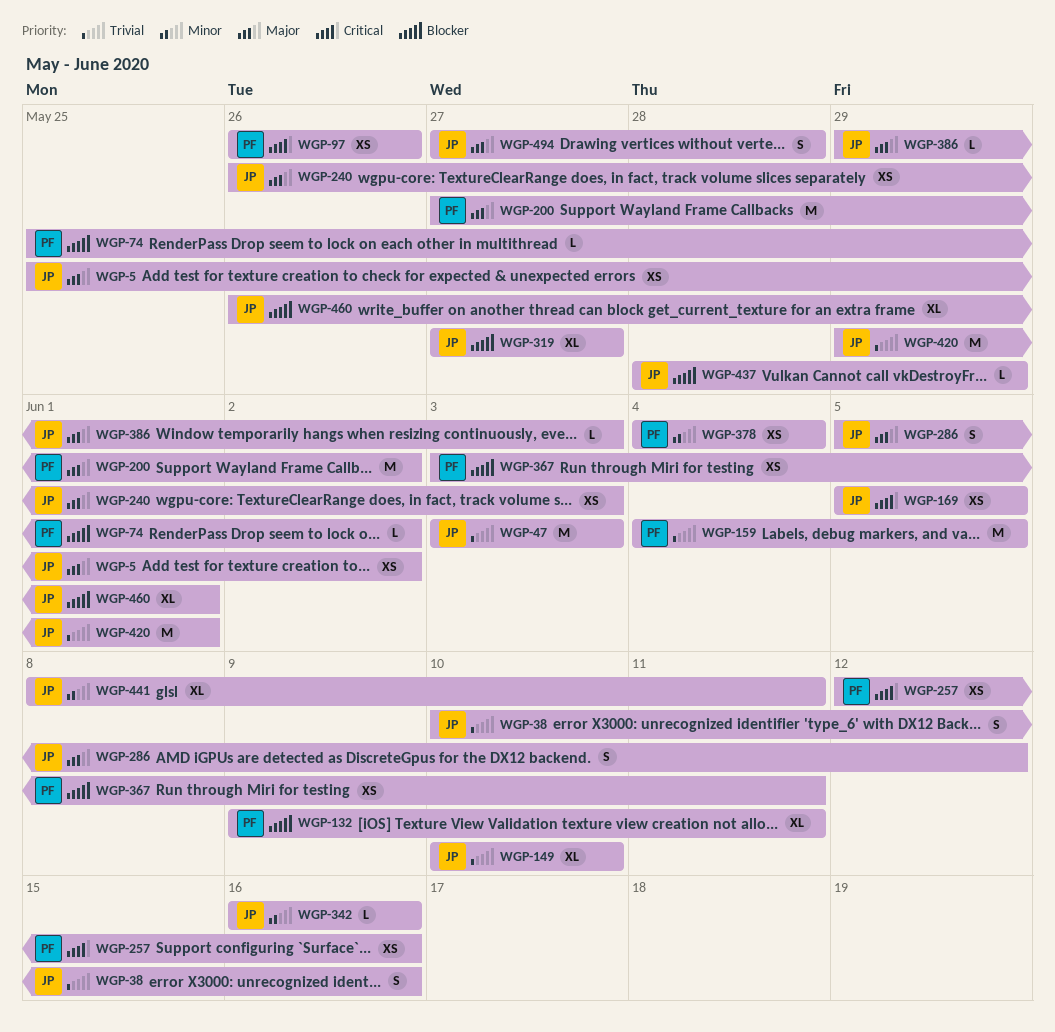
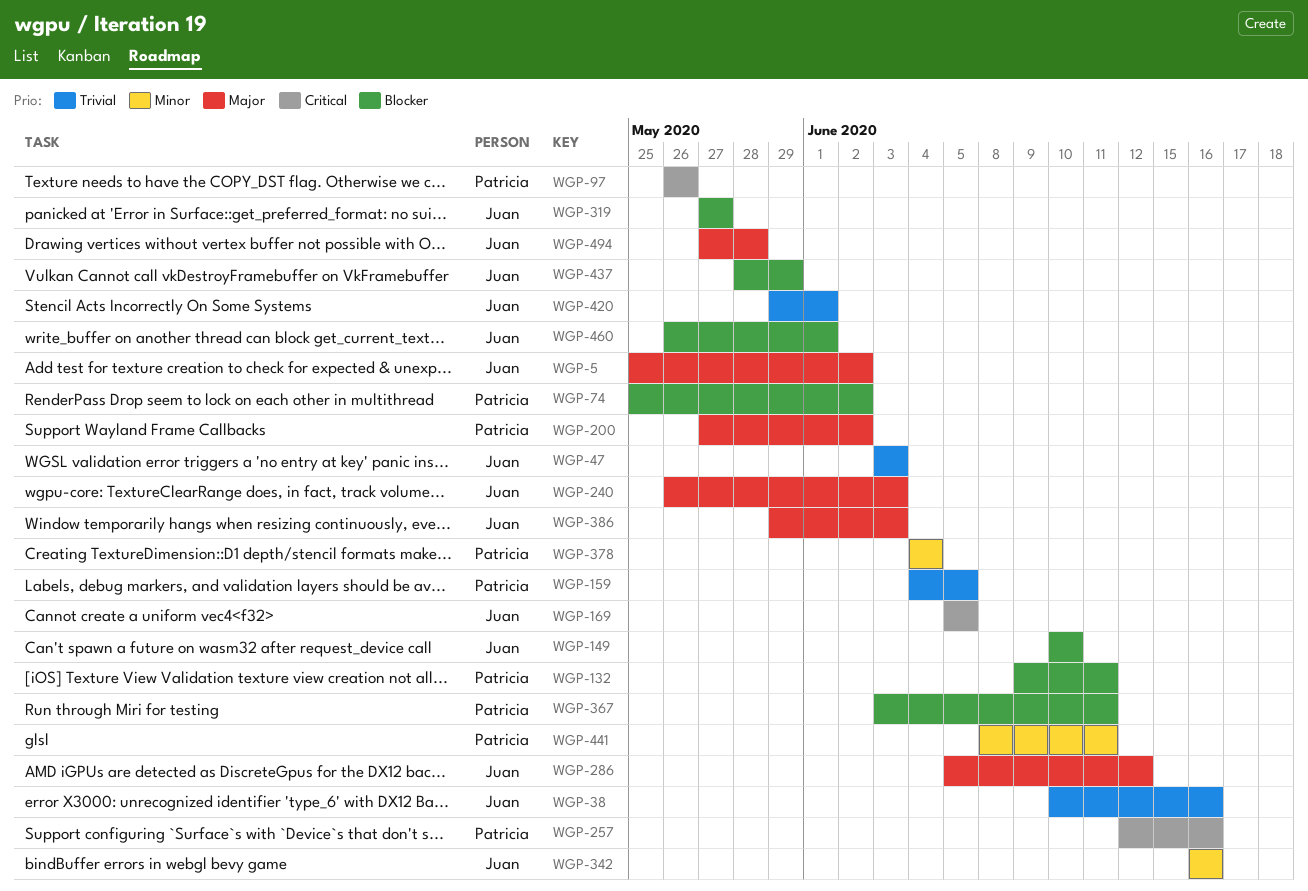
WGP-149, priority: Trivial -> Blocker
WGP-441, owner: Juan -> Patricia

